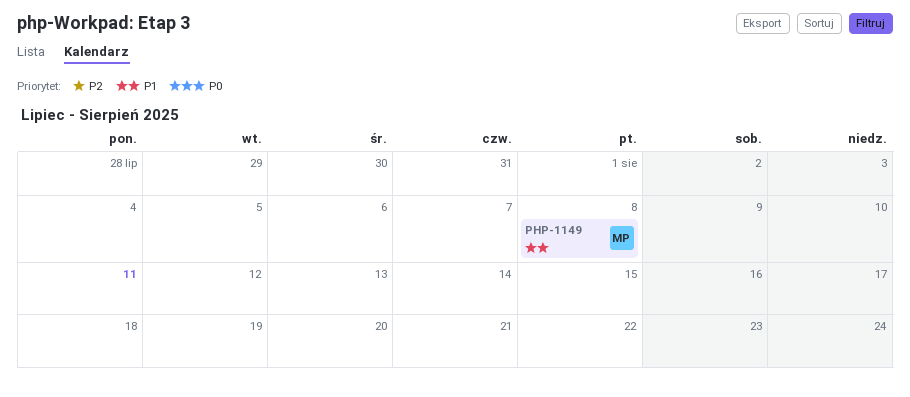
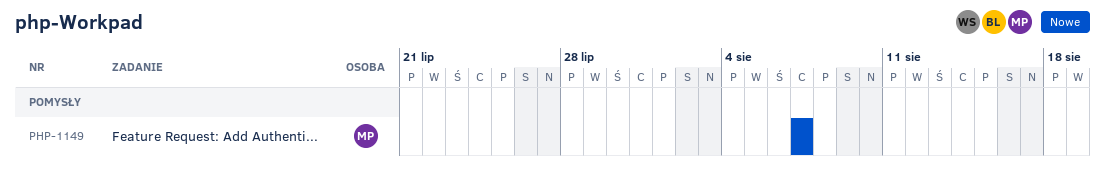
PHP-1149, due: Aug 8 -> Aug 7

